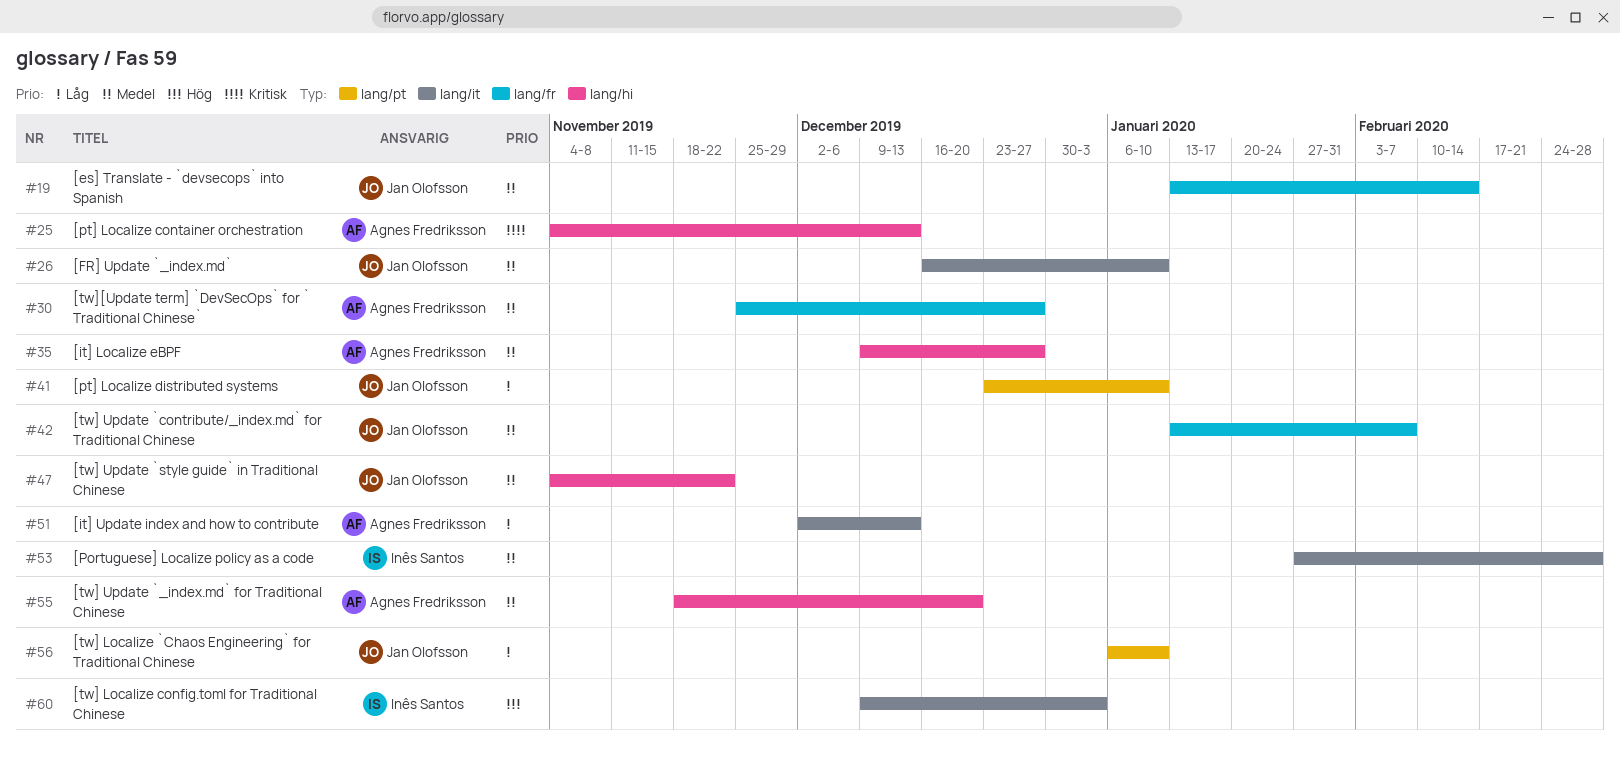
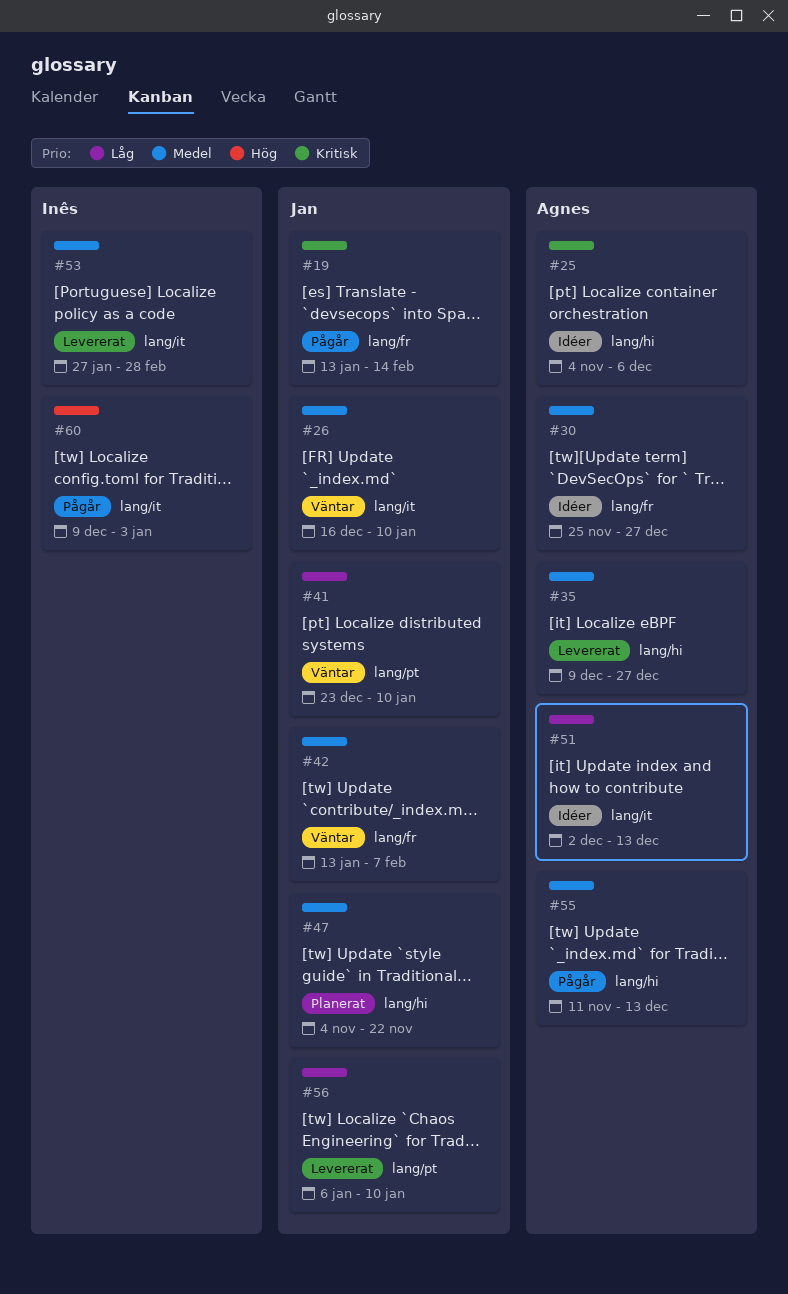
#19, priority: Medel -> Kritisk
#25, due: Dec 13 -> Dec 6
#55, start: Nov 18 -> Nov 11
#55, due: Dec 20 -> Dec 13

